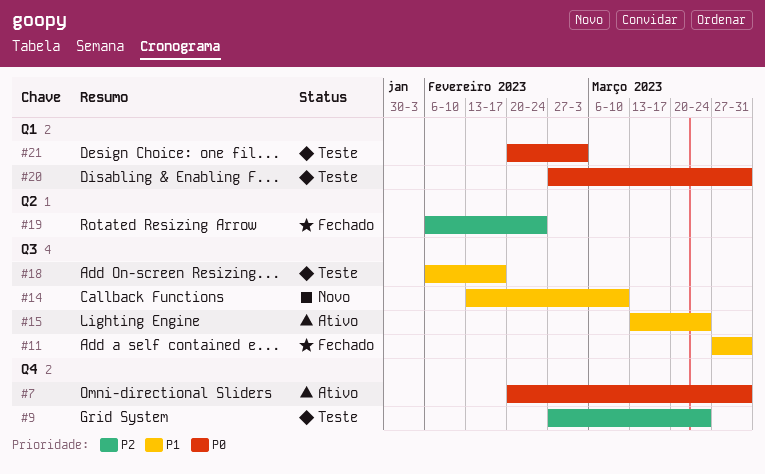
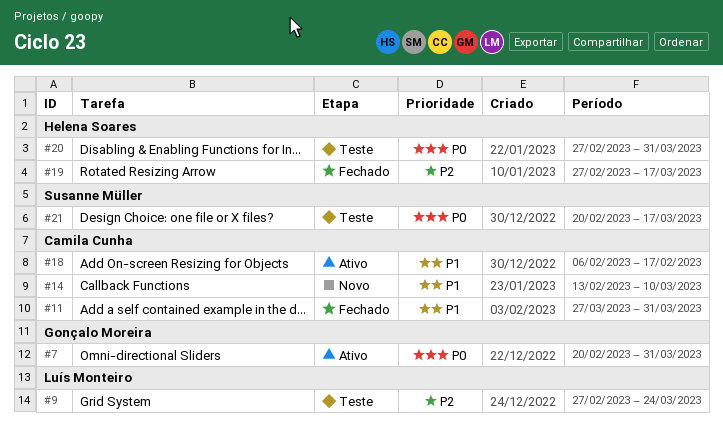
#15: present -> none
#18, status: Teste -> Ativo
#19, start: Feb 6 -> Feb 27
#19, due: Feb 24 -> Mar 17
#21, due: Mar 3 -> Mar 17

